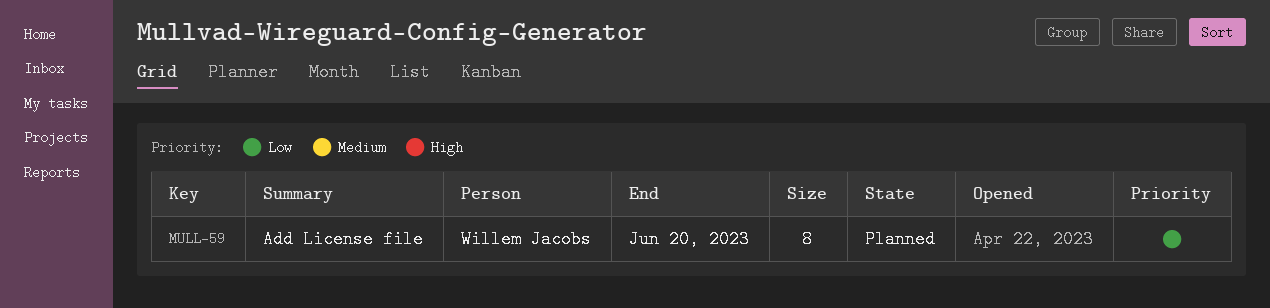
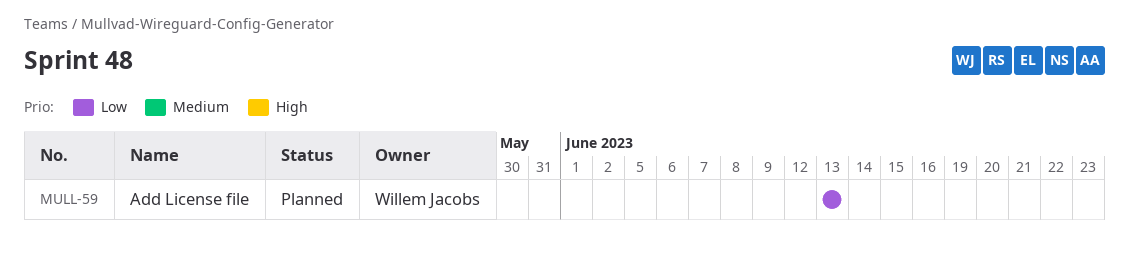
MULL-59, due: Jun 20 -> Jun 13

